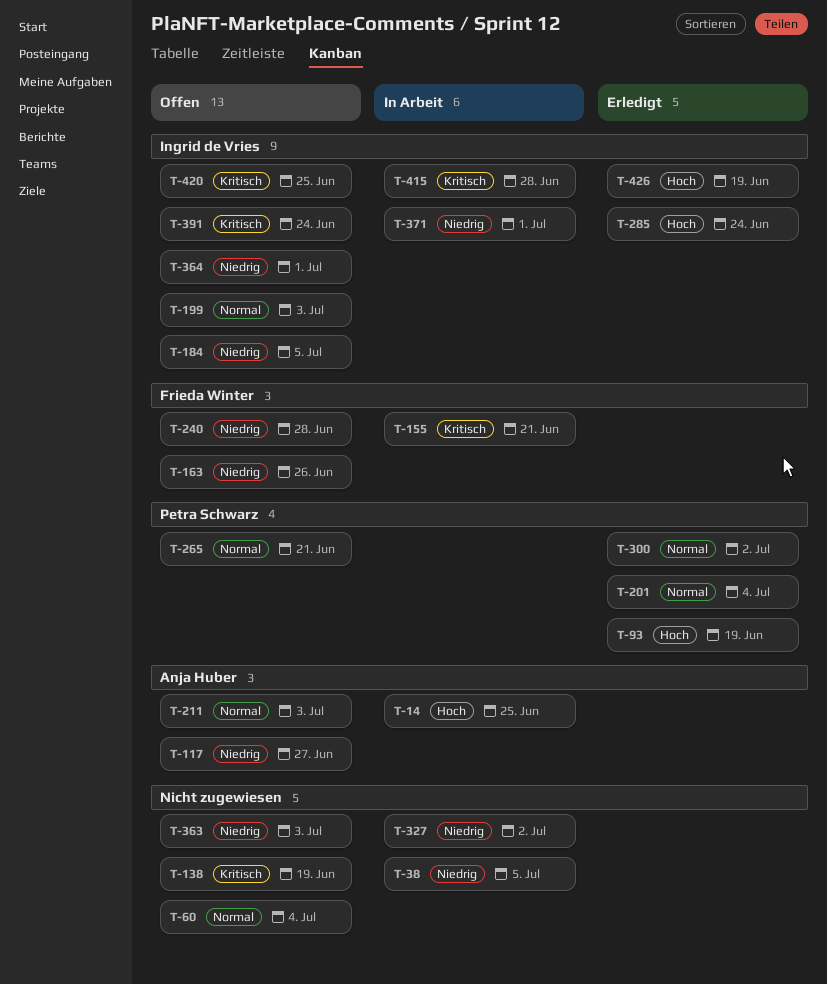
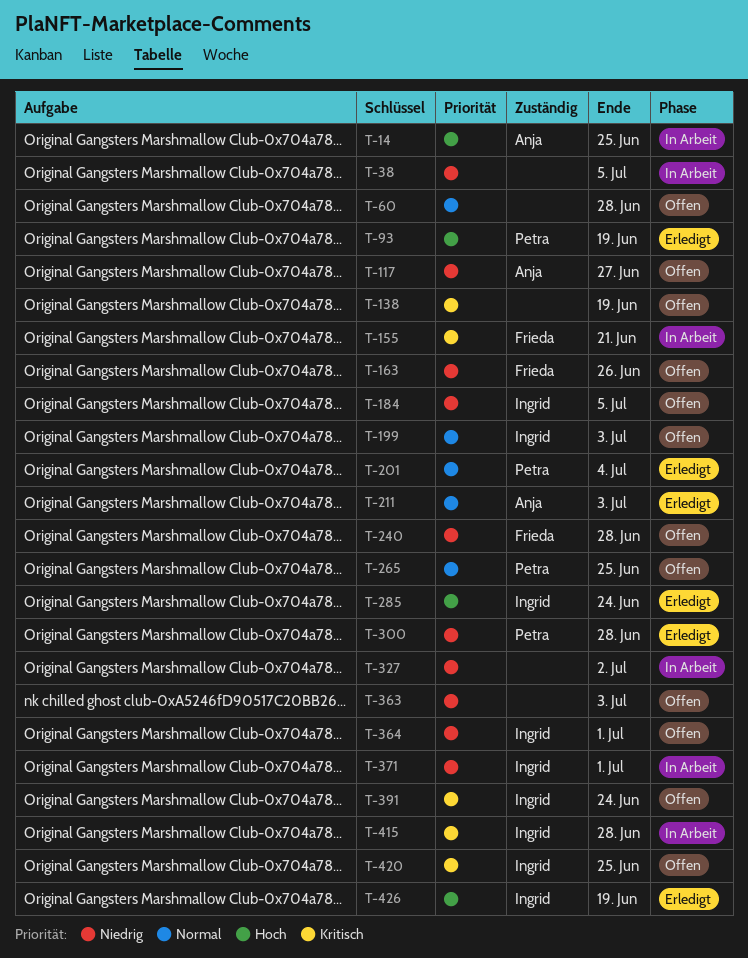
T-60, due: Jul 4 -> Jun 28
T-211, status: Offen -> Erledigt
T-265, due: Jun 21 -> Jun 25
T-300, priority: Normal -> Niedrig
T-300, due: Jul 2 -> Jun 28

